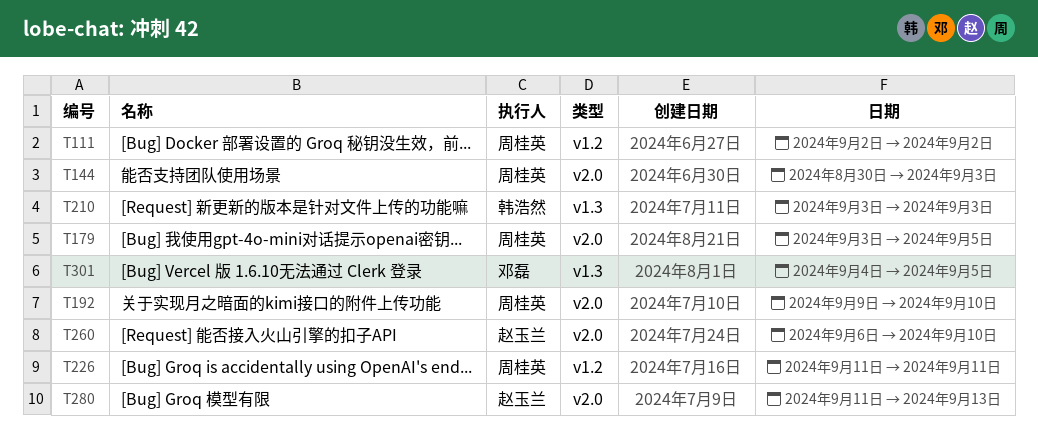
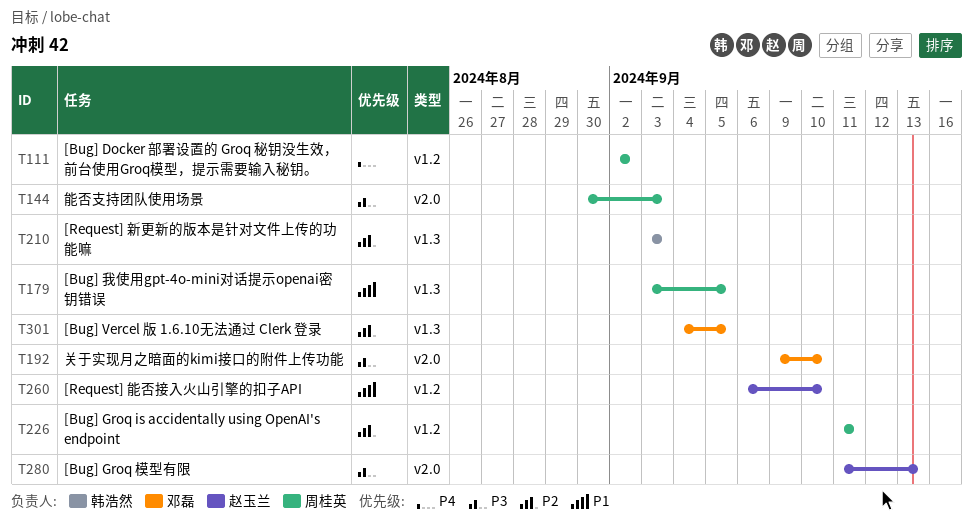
T179, label: v2.0 -> v1.3
T192, owner: 周桂英 -> 邓磊
T260, label: v2.0 -> v1.2

